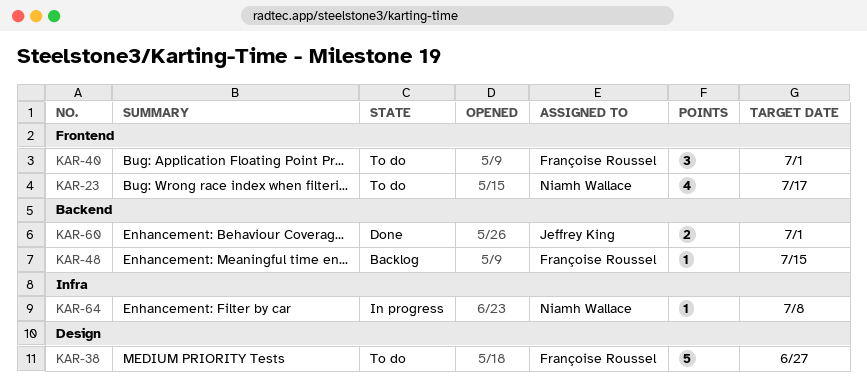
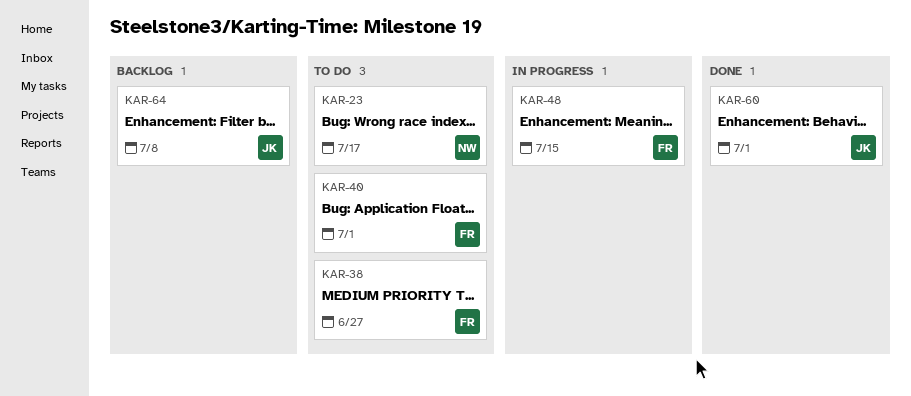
KAR-48, status: Backlog -> In progress
KAR-64, status: In progress -> Backlog
KAR-64, owner: Niamh Wallace -> Jeffrey King

